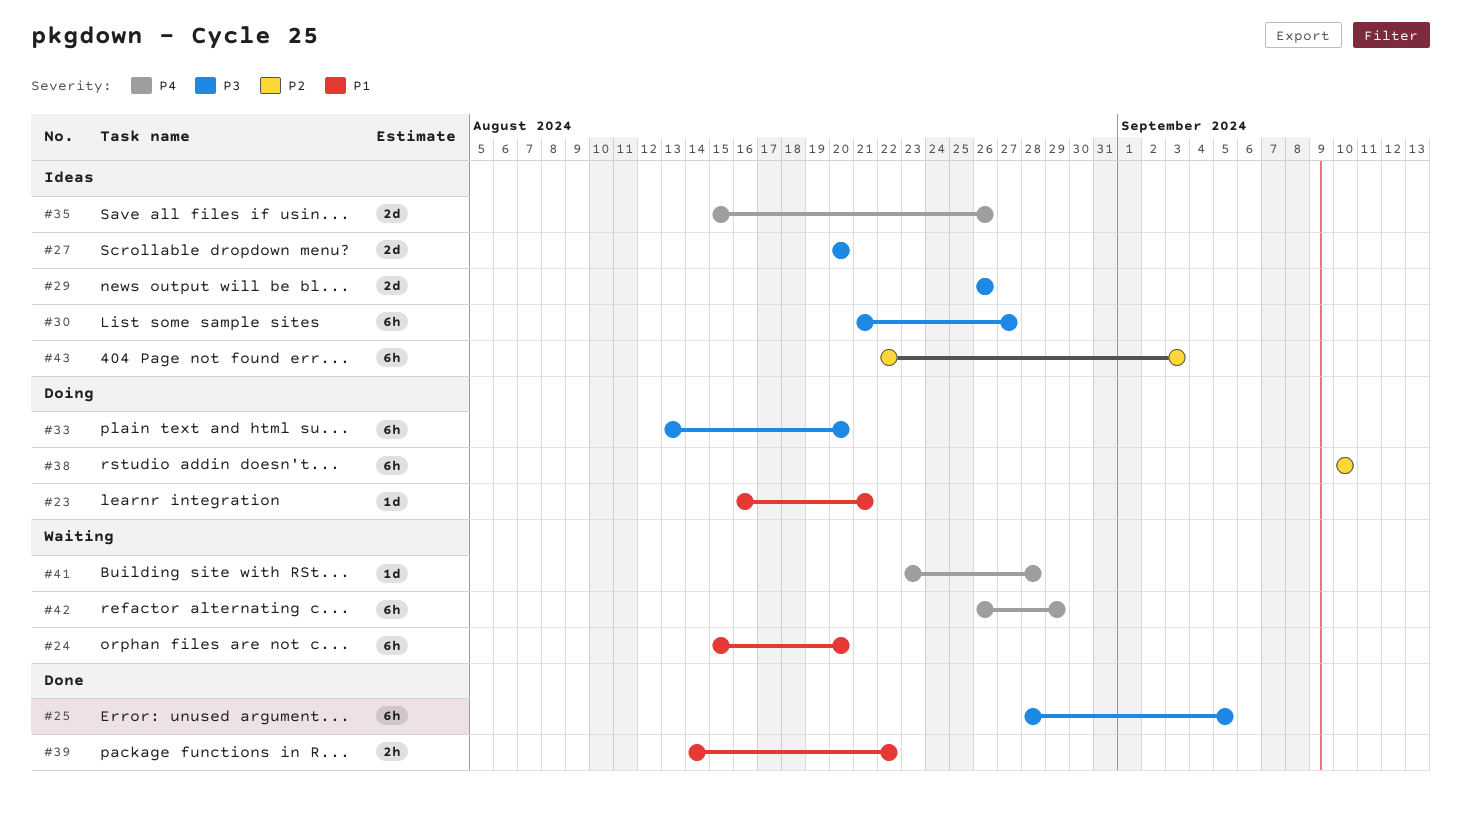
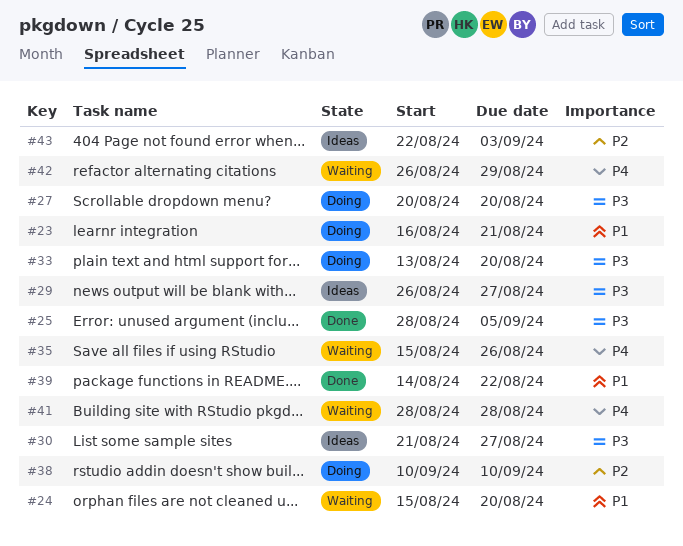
#27, status: Ideas -> Doing
#29, due: Aug 26 -> Aug 27
#35, status: Ideas -> Waiting
#41, start: Aug 23 -> Aug 28

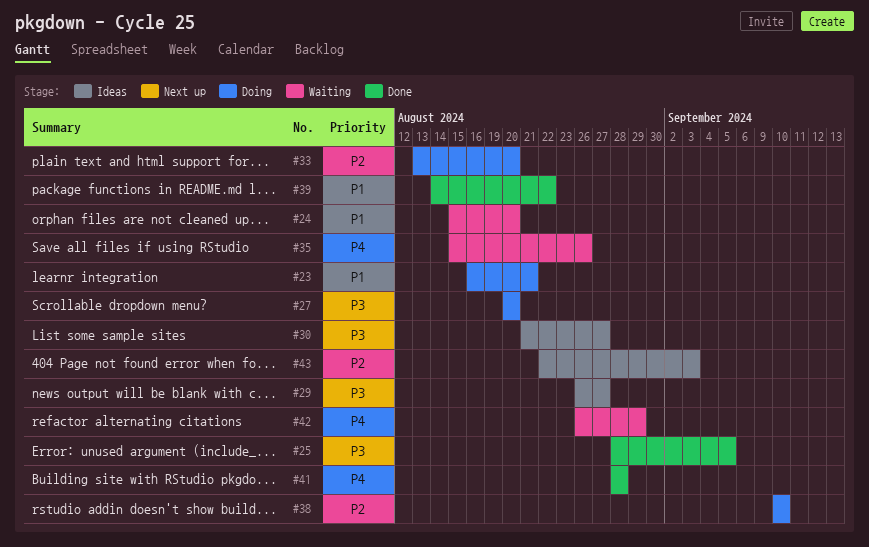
#33, priority: P3 -> P2
#41, status: Waiting -> Done

